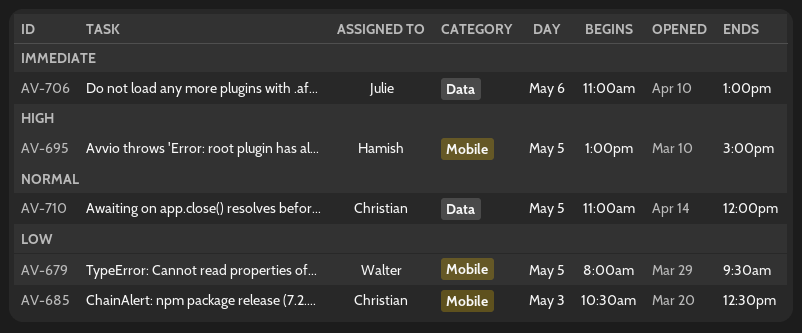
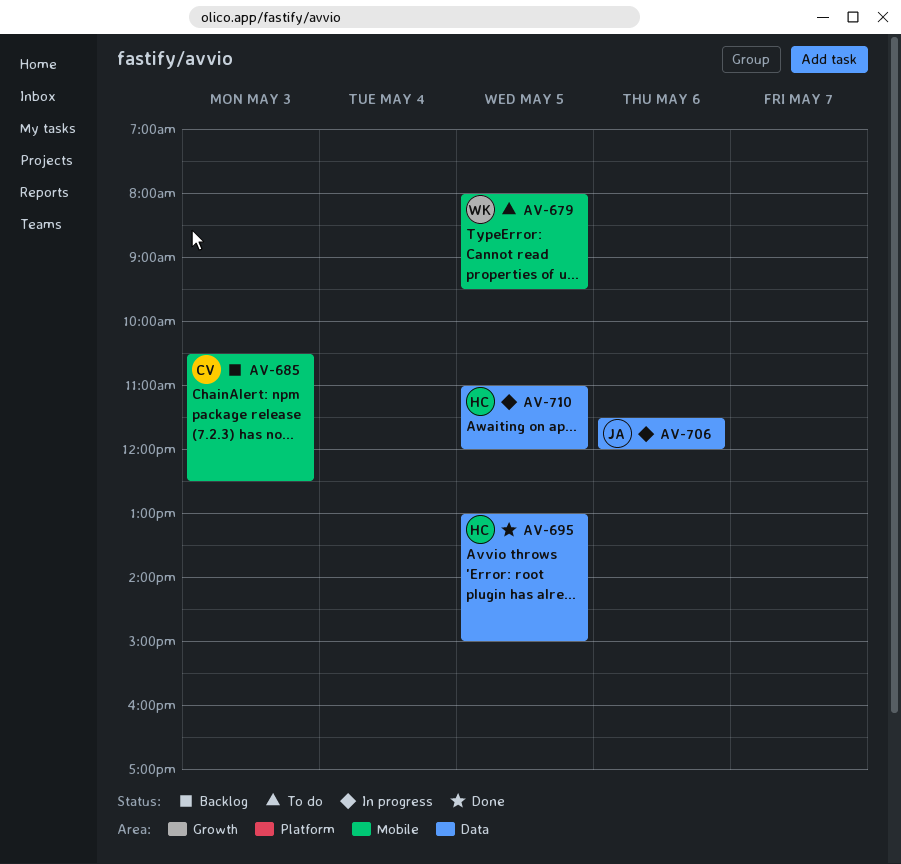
AV-695, label: Mobile -> Data
AV-706, begins: 11:00 -> 11:30
AV-706, ends: 13:00 -> 12:00
AV-710, owner: Christian -> Hamish

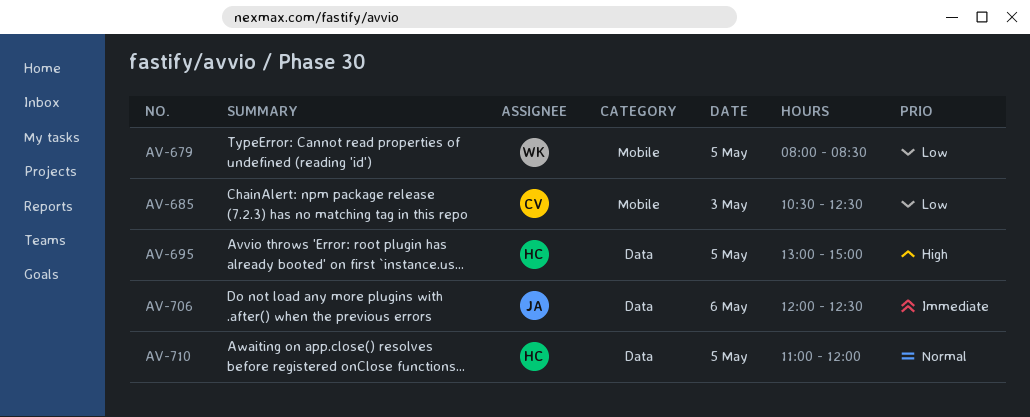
AV-679, ends: 09:30 -> 08:30
AV-706, begins: 11:30 -> 12:00
AV-706, ends: 12:00 -> 12:30

